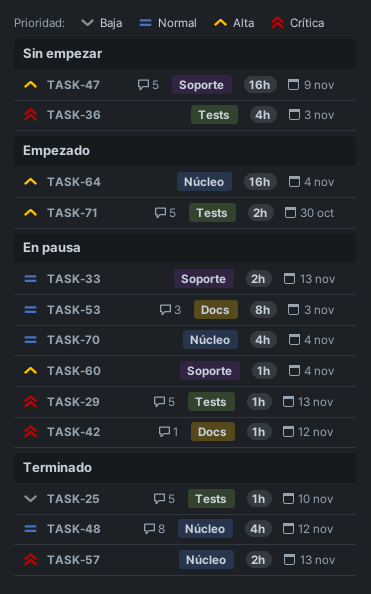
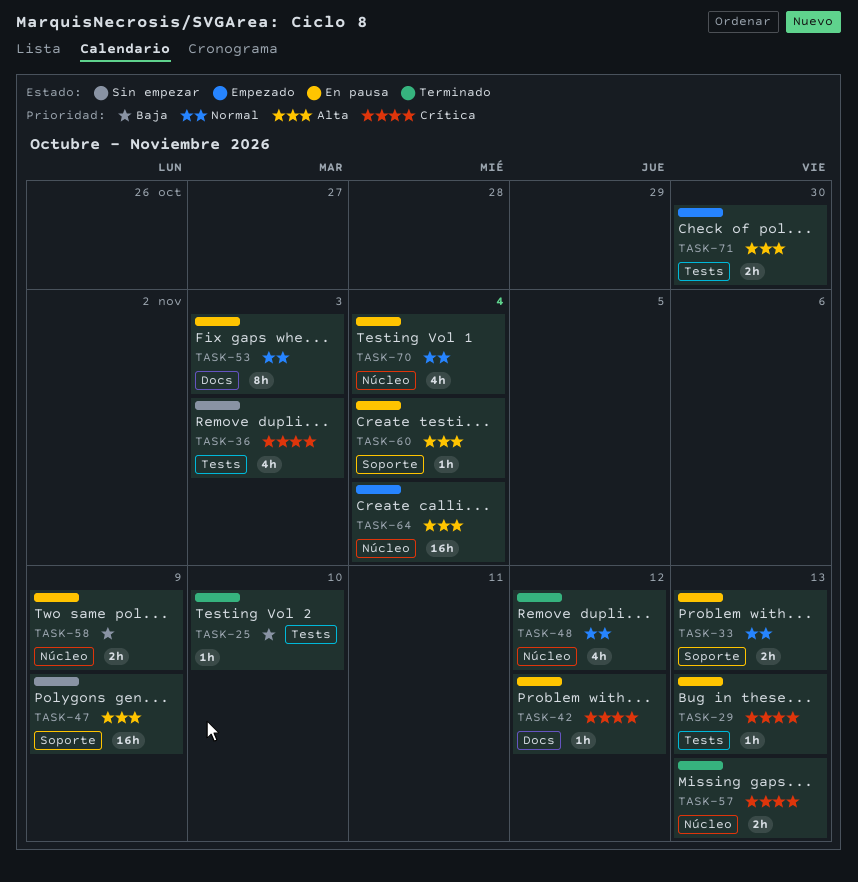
TASK-58: none -> present

